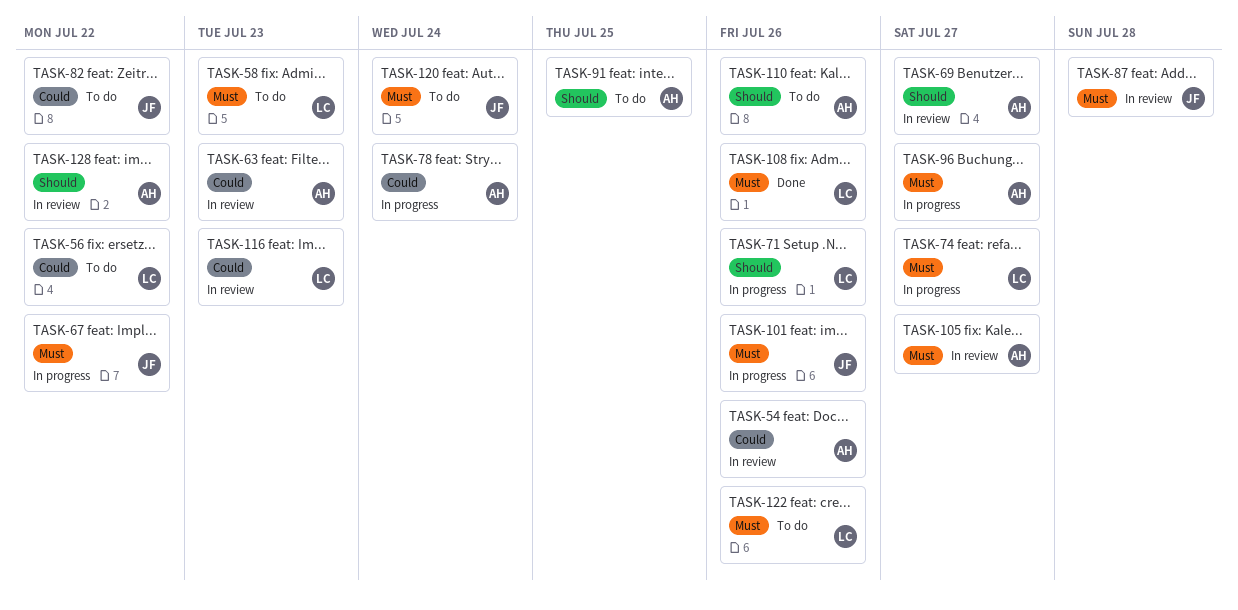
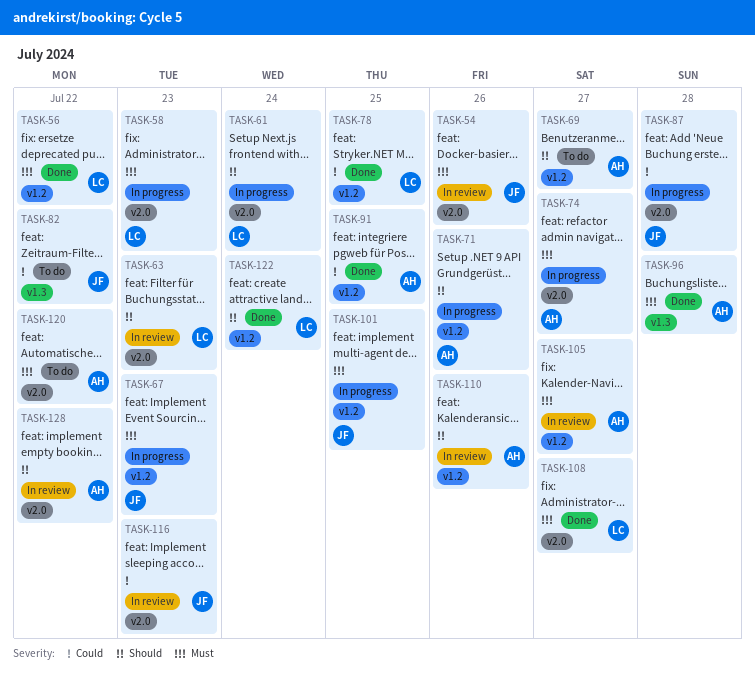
TASK-54, owner: AH -> JF
TASK-54, priority: Could -> Must
TASK-56, status: To do -> Done
TASK-56, priority: Could -> Must
TASK-58, status: To do -> In progress
TASK-61: none -> present
TASK-63, owner: AH -> LC
TASK-63, priority: Could -> Should
TASK-67, due: Jul 22 -> Jul 23
TASK-69, status: In review -> To do
TASK-71, owner: LC -> AH
TASK-74, owner: LC -> AH
TASK-78, status: In progress -> Done
TASK-78, owner: AH -> LC
TASK-78, due: Jul 24 -> Jul 25
TASK-87, status: In review -> In progress
TASK-87, priority: Must -> Could
TASK-91, status: To do -> Done
TASK-91, priority: Should -> Could
TASK-96, status: In progress -> Done
TASK-96, due: Jul 27 -> Jul 28
TASK-101, due: Jul 26 -> Jul 25
TASK-108, due: Jul 26 -> Jul 27
TASK-110, status: To do -> In review
TASK-116, owner: LC -> JF
TASK-120, owner: JF -> AH
TASK-120, due: Jul 24 -> Jul 22
TASK-122, status: To do -> Done
TASK-122, priority: Must -> Should
TASK-122, due: Jul 26 -> Jul 24

